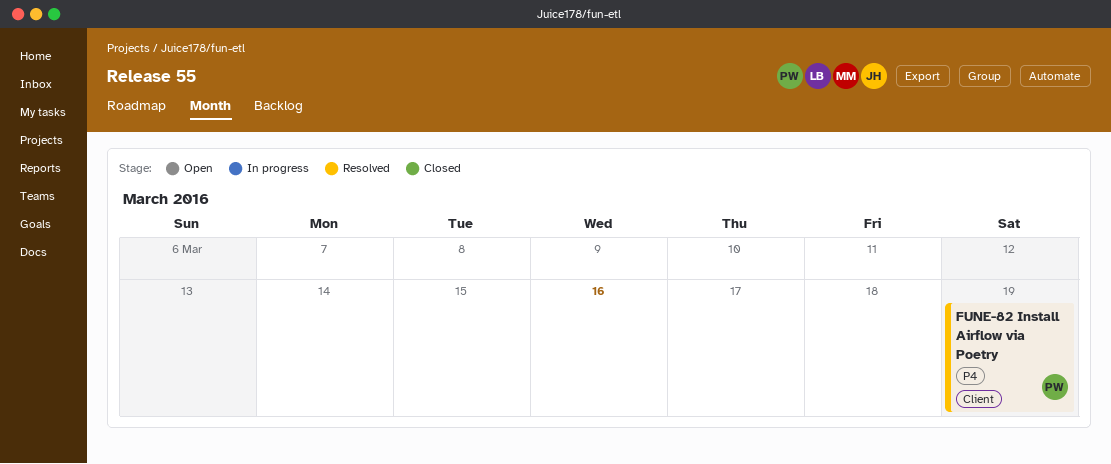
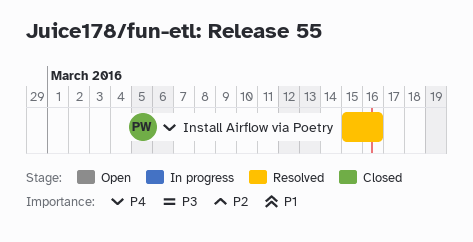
Install Airflow via Poetry, due: Mar 19 -> Mar 16

